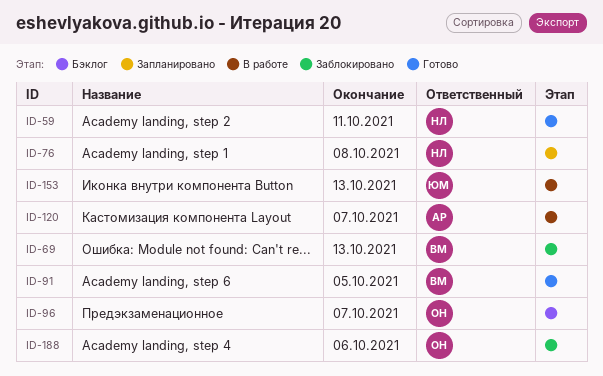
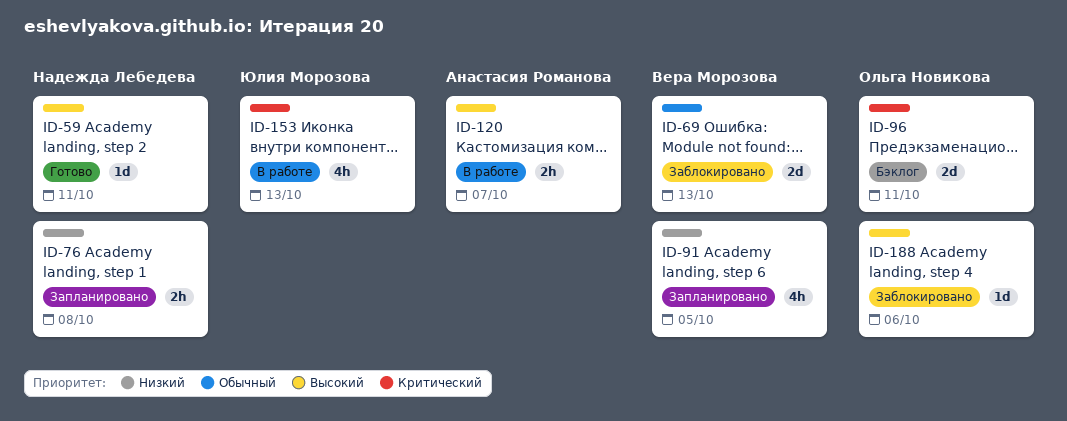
ID-91, status: Готово -> Запланировано
ID-96, due: Oct 7 -> Oct 11

